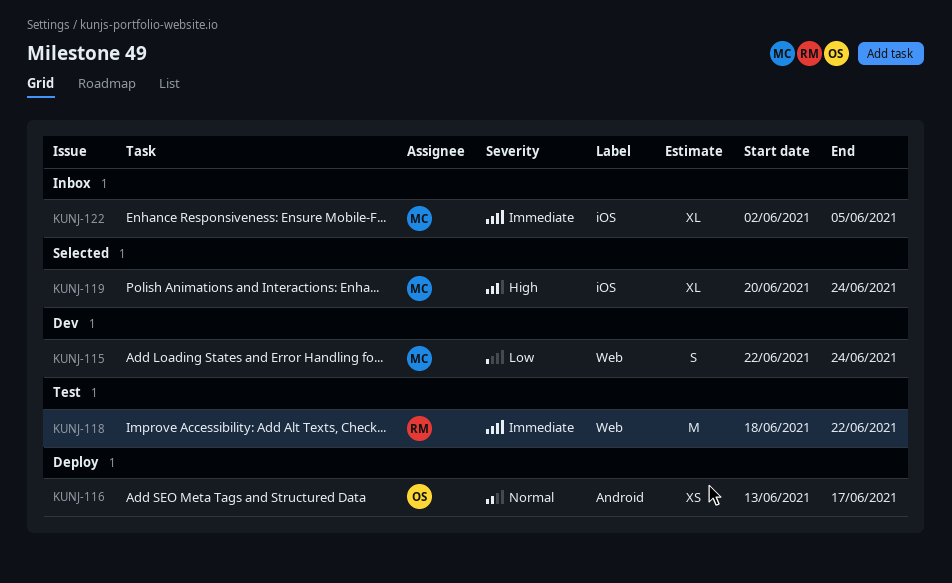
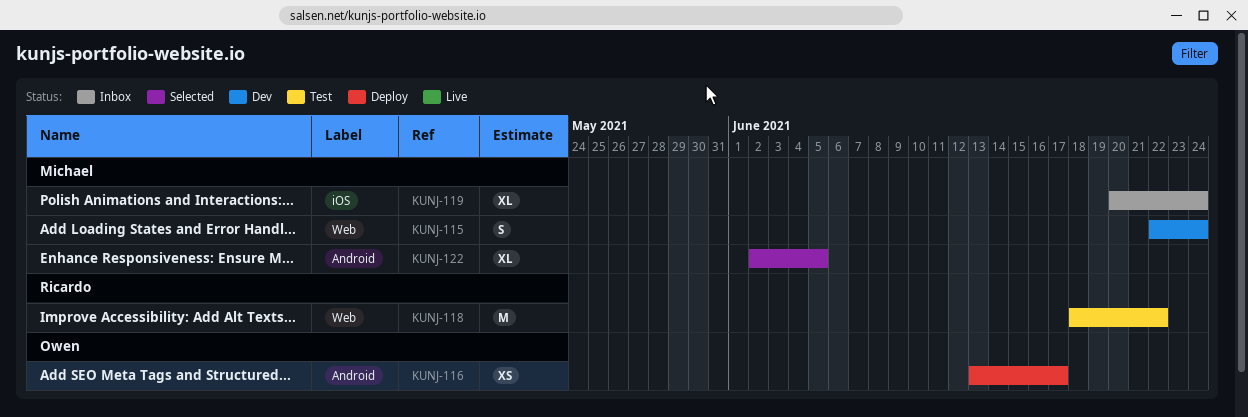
KUNJ-119, status: Selected -> Inbox
KUNJ-122, status: Inbox -> Selected
KUNJ-122, label: iOS -> Android

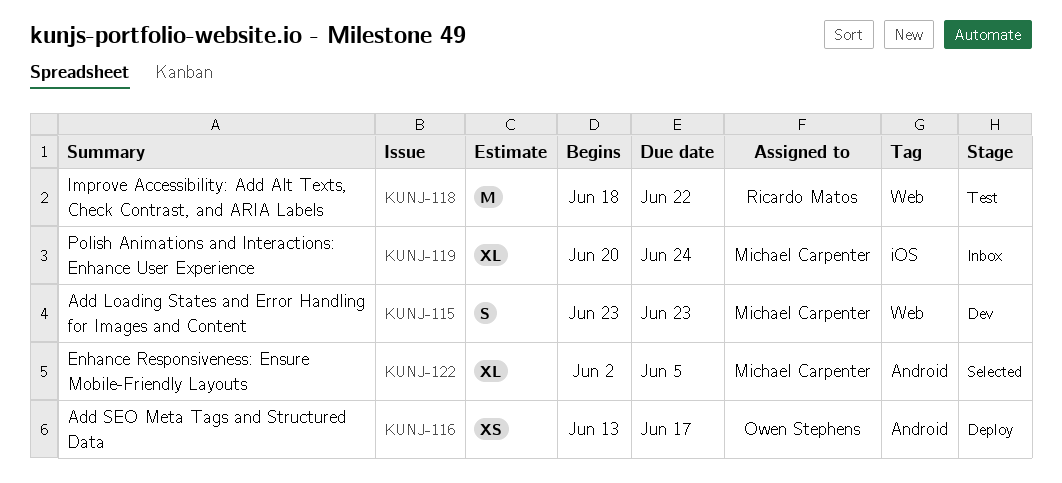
KUNJ-115, start: Jun 22 -> Jun 23
KUNJ-115, due: Jun 24 -> Jun 23

